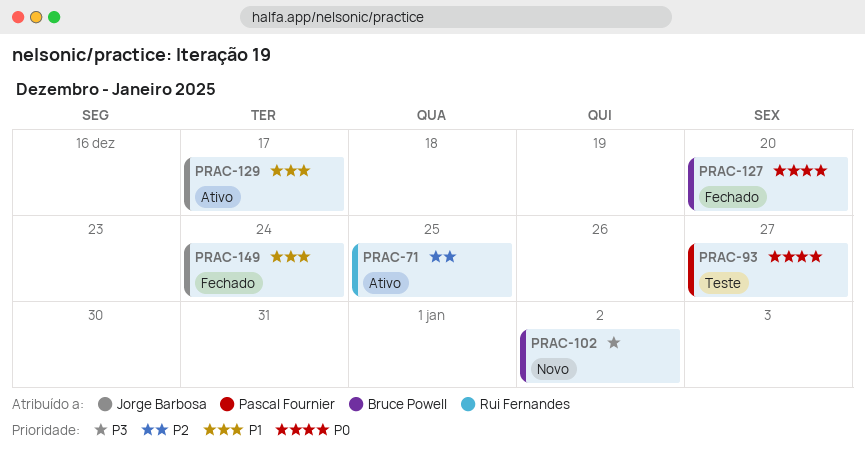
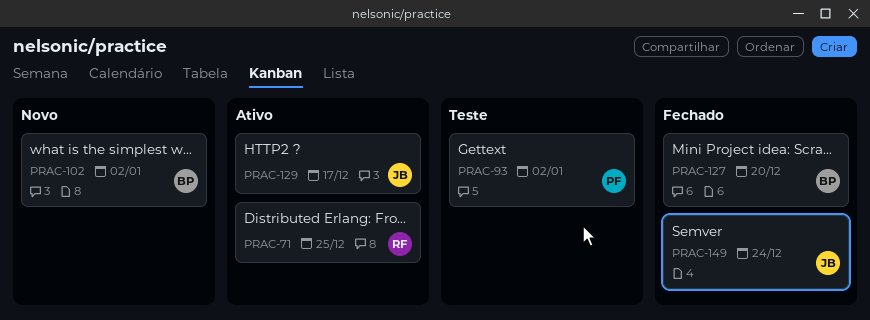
PRAC-93, due: Dec 27 -> Jan 2

